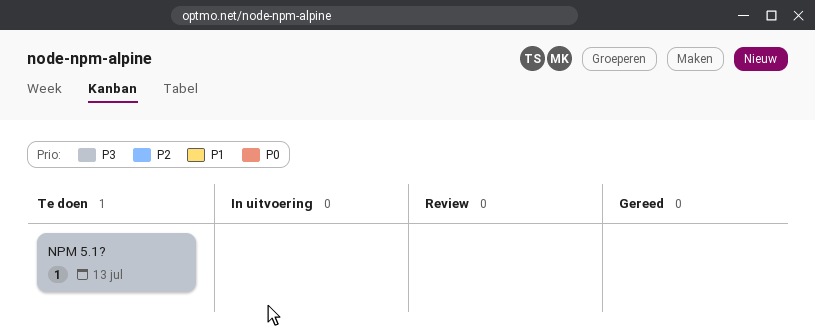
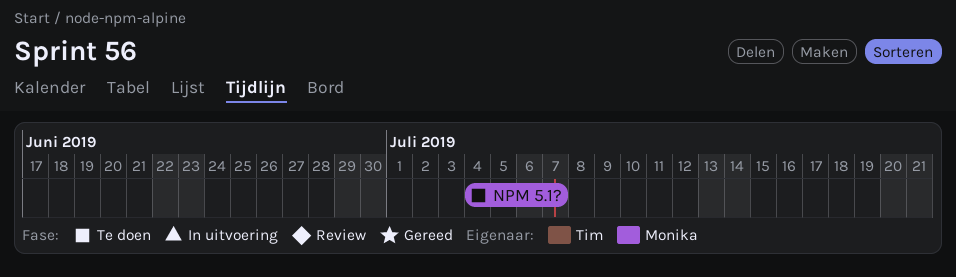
NPM 5.1?, due: Jul 13 -> Jul 7

